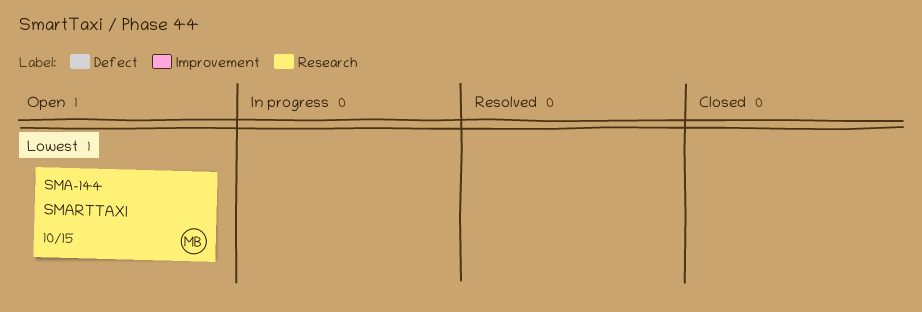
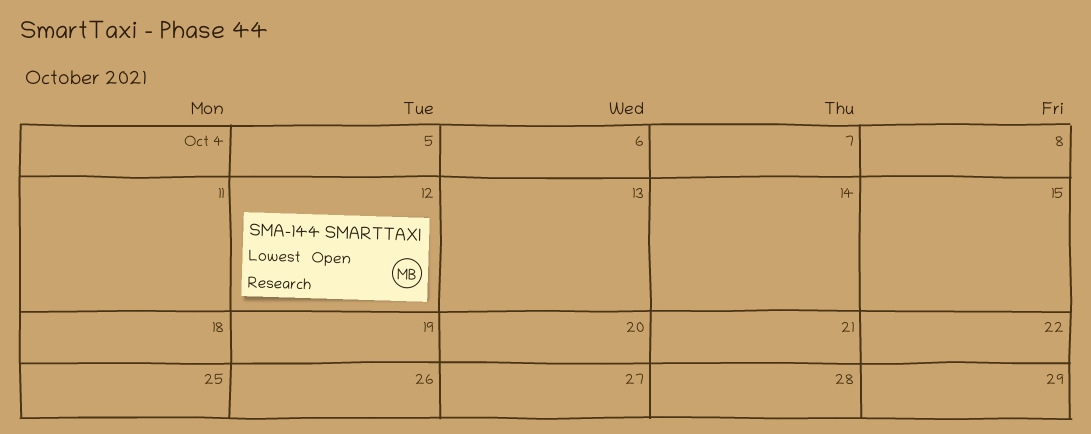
SMA-144, due: Oct 15 -> Oct 12

